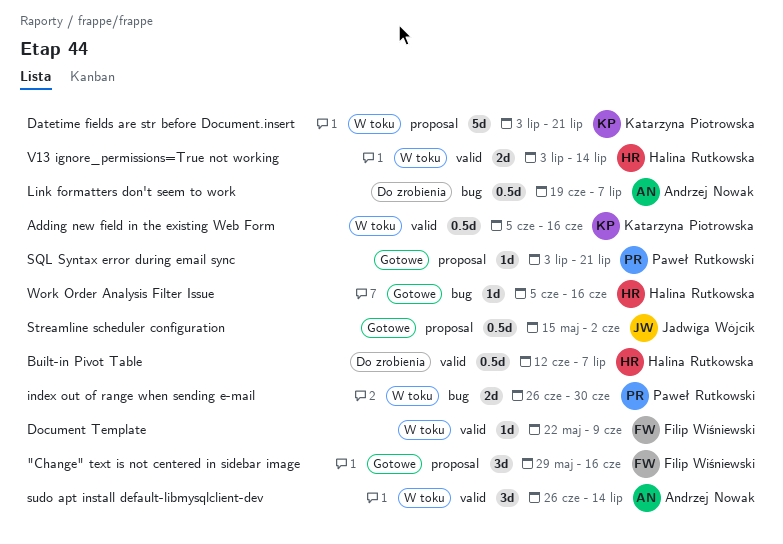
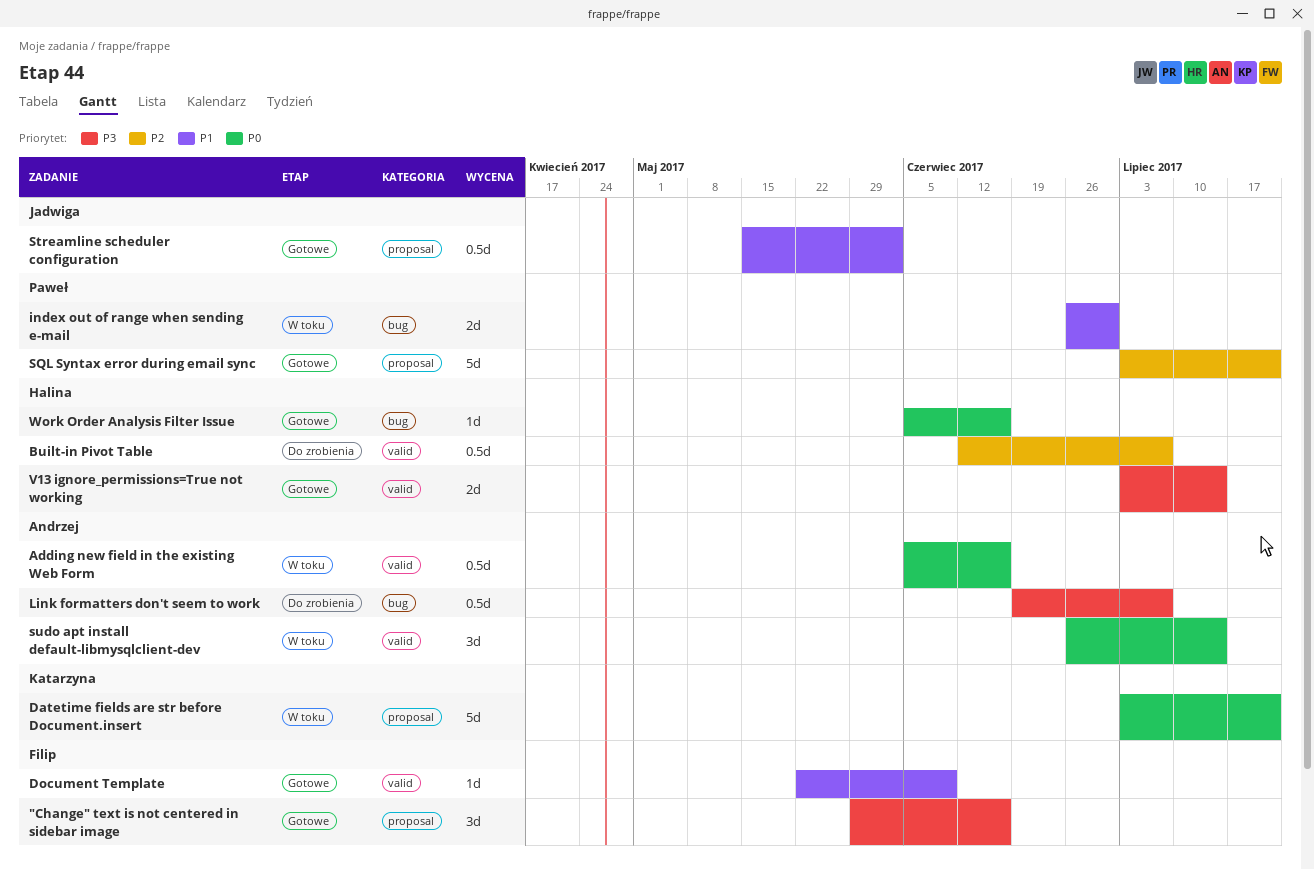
Adding new field in the existing Web Form, owner: Katarzyna Piotrowska -> Andrzej Nowak
Document Template, status: W toku -> Gotowe
SQL Syntax error during email sync, estimate: 1d -> 5d
V13 ignore_permissions=True not working, status: W toku -> Gotowe

